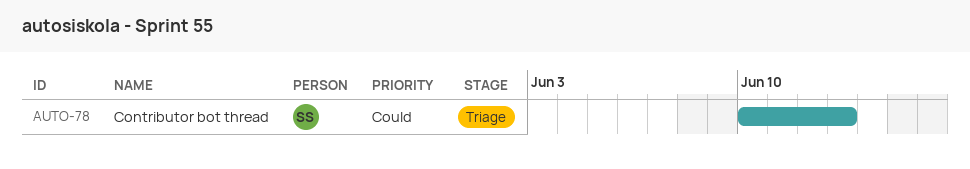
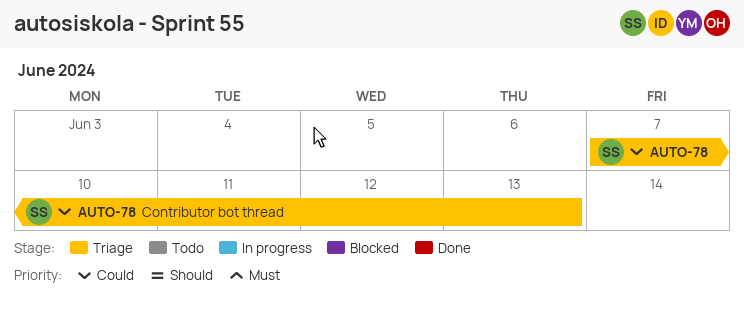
AUTO-78, start: Jun 10 -> Jun 7

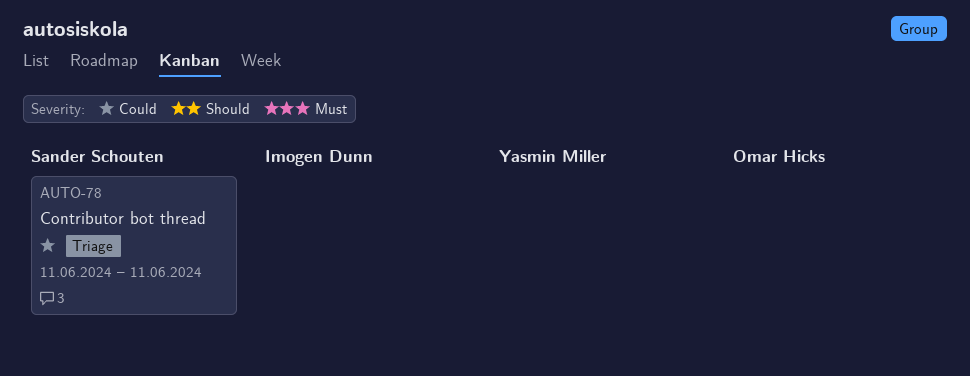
AUTO-78, start: Jun 7 -> Jun 11
AUTO-78, due: Jun 13 -> Jun 11

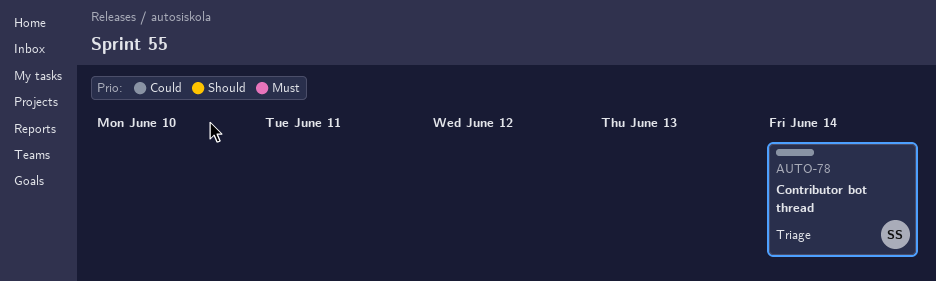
AUTO-78, due: Jun 11 -> Jun 14

